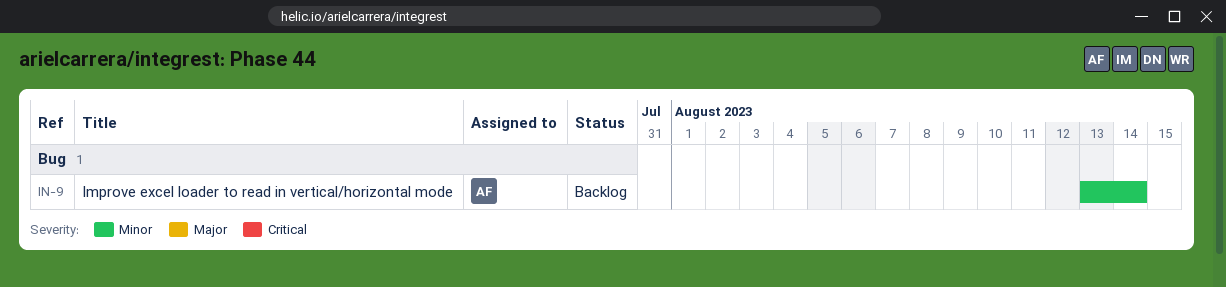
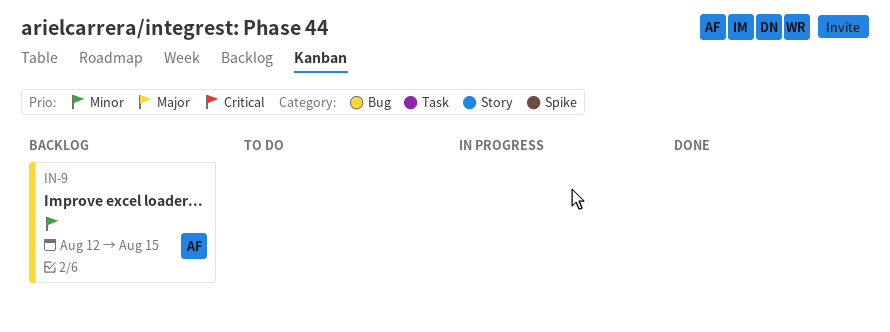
IN-9, start: Aug 13 -> Aug 12
IN-9, due: Aug 14 -> Aug 15

